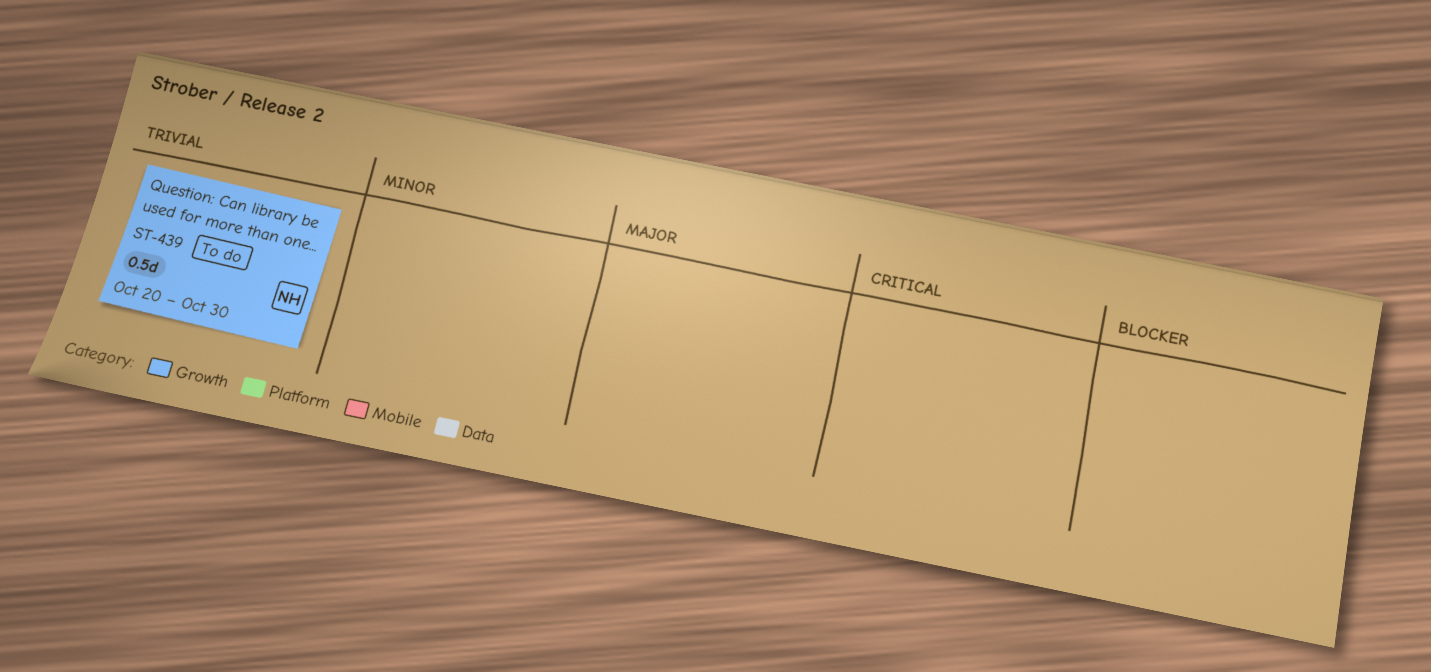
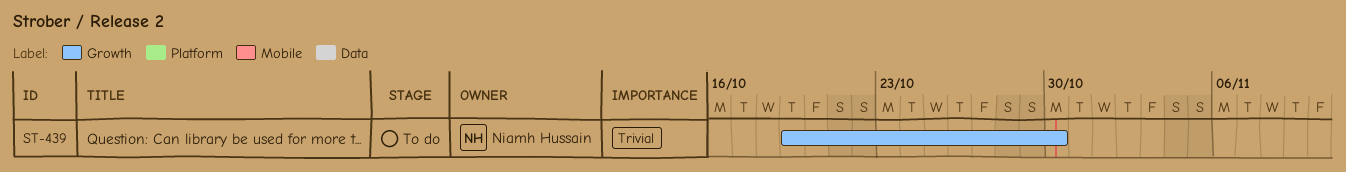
ST-439, start: Oct 20 -> Oct 19

